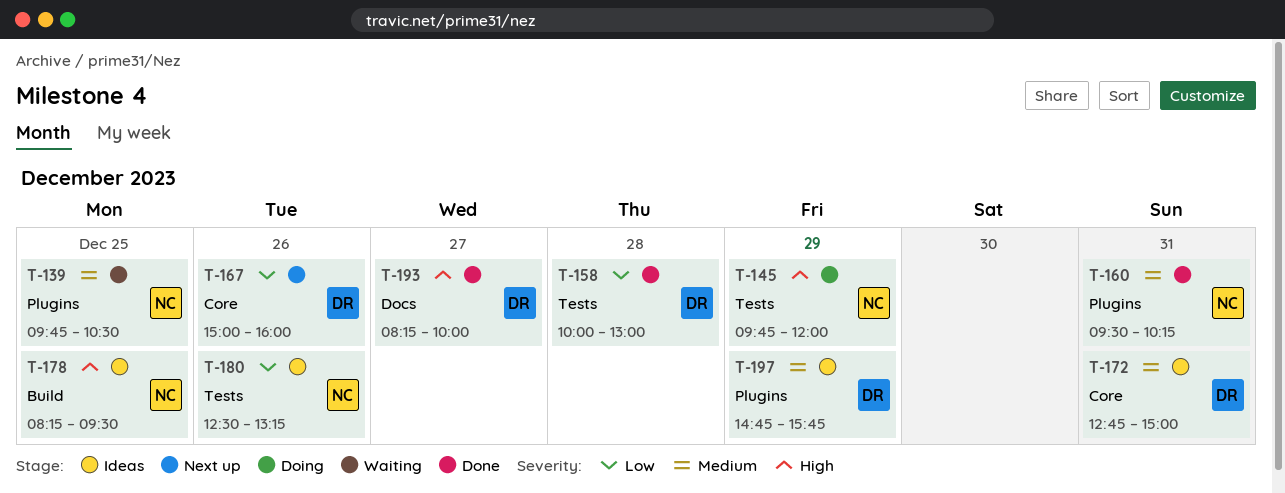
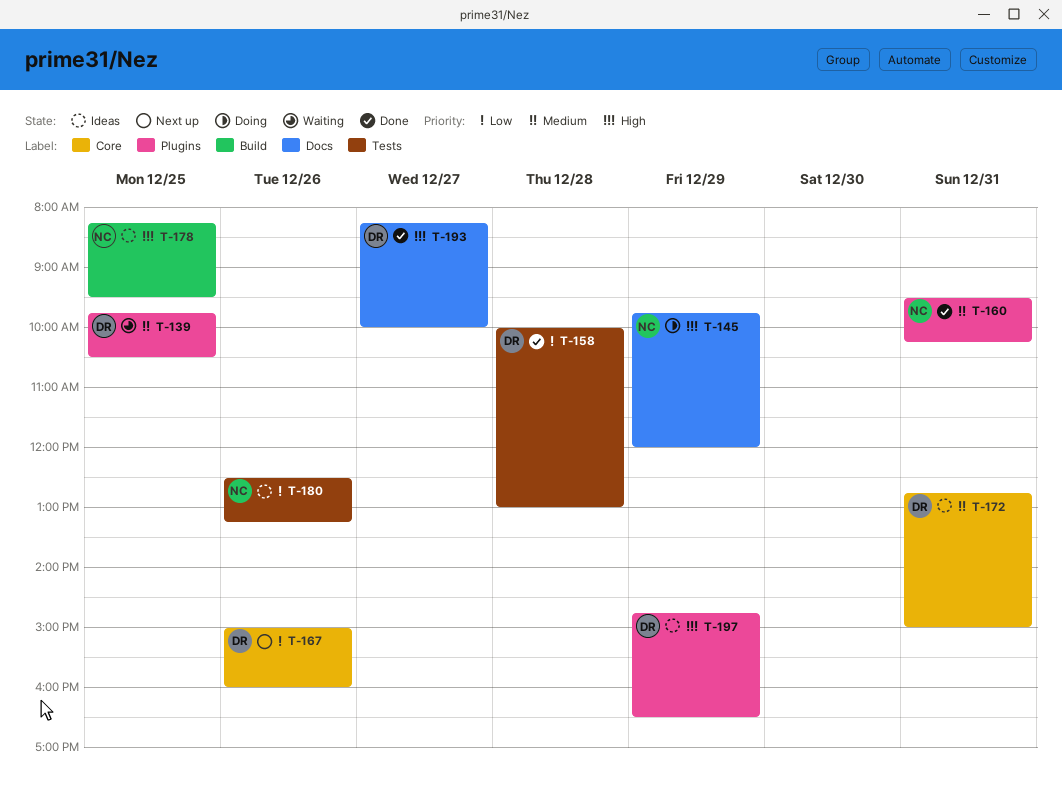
T-139, owner: NC -> DR
T-145, label: Tests -> Docs
T-197, priority: Medium -> High
T-197, ends: 15:45 -> 16:30

